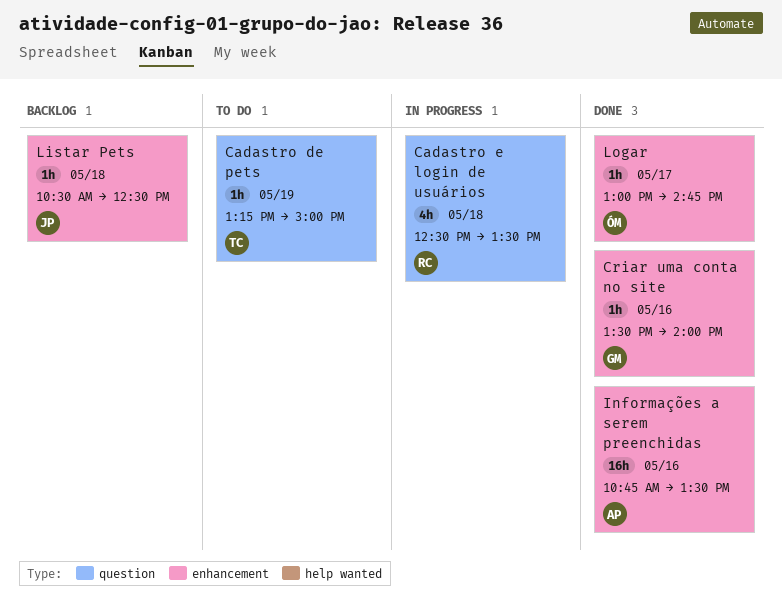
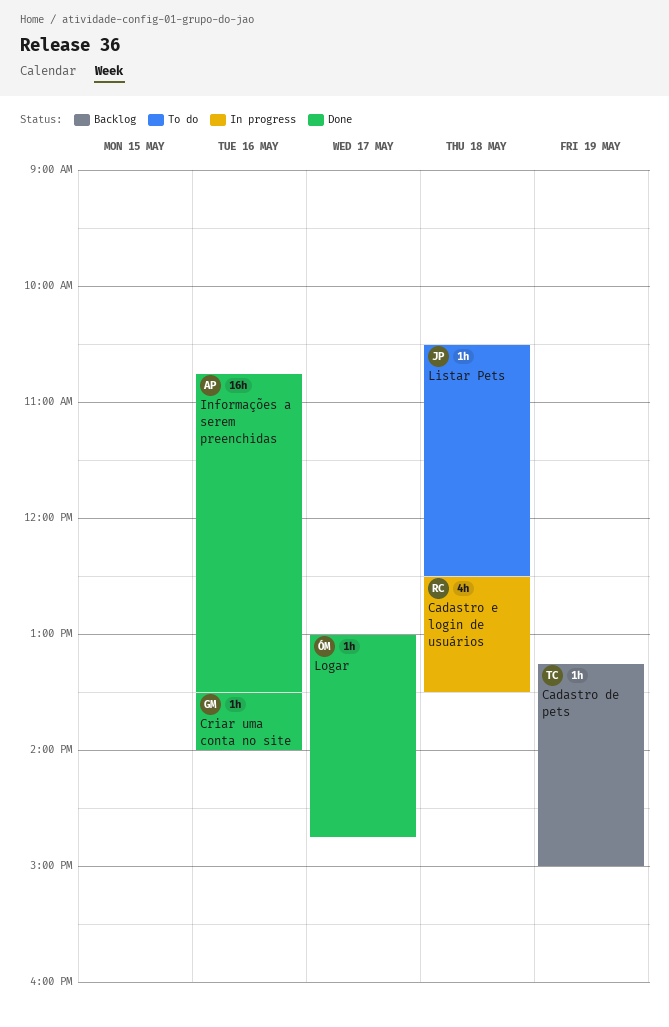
Cadastro de pets, status: To do -> Backlog
Listar Pets, status: Backlog -> To do

